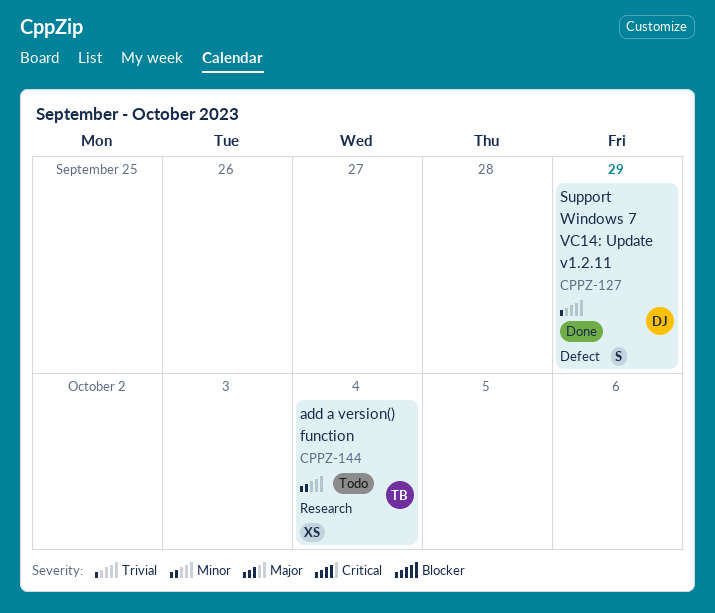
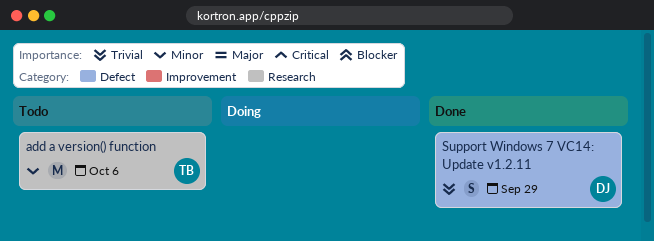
add a version() function, estimate: XS -> M
add a version() function, due: Oct 4 -> Oct 6

